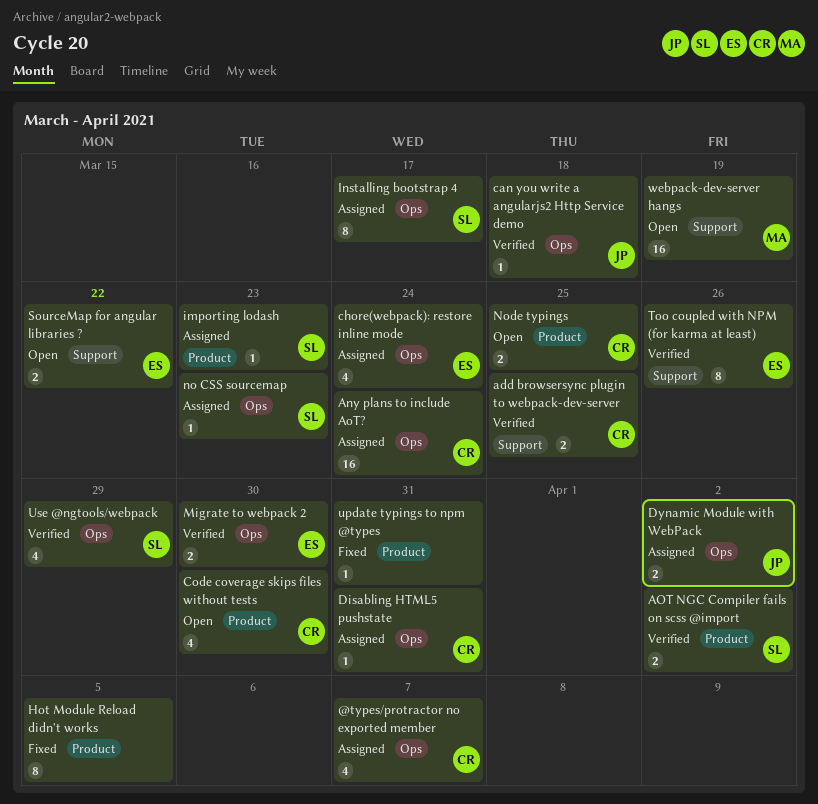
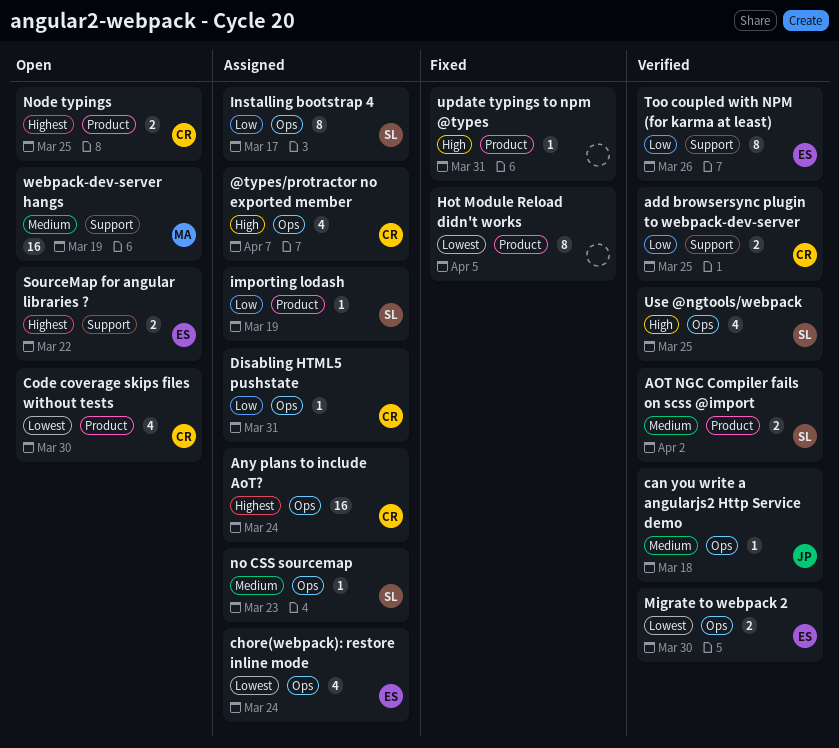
Dynamic Module with WebPack: present -> none
importing lodash, due: Mar 23 -> Mar 19
Use @ngtools/webpack, due: Mar 29 -> Mar 25

